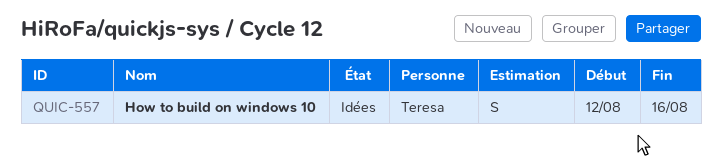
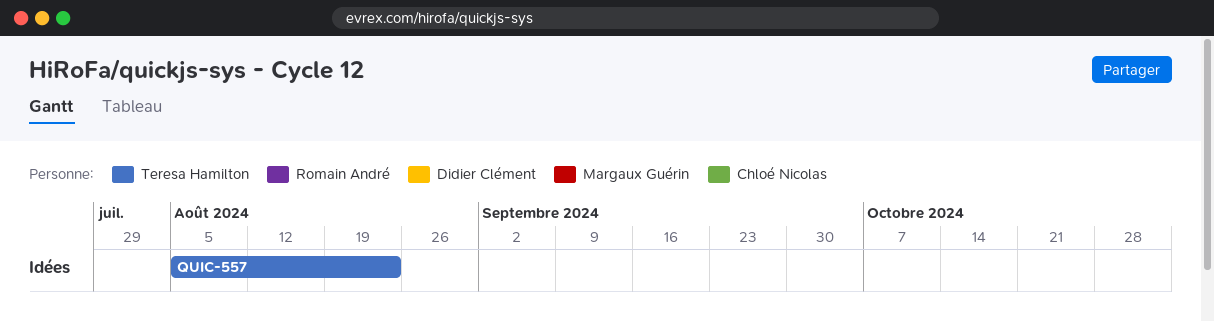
QUIC-557, start: Aug 12 -> Aug 5
QUIC-557, due: Aug 16 -> Aug 23

